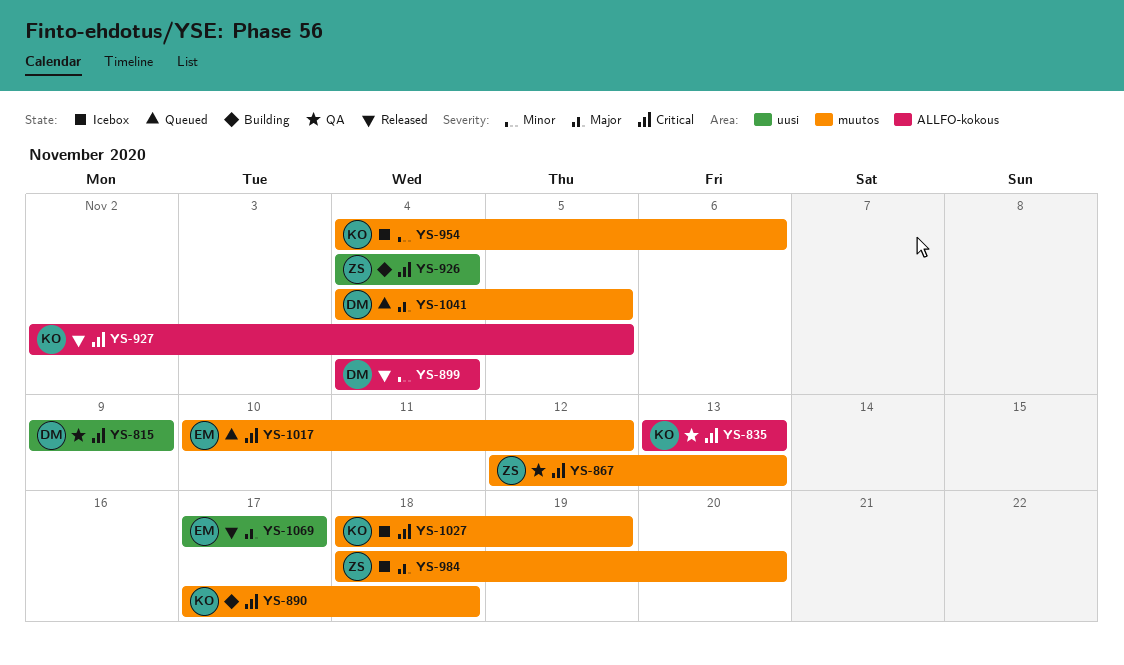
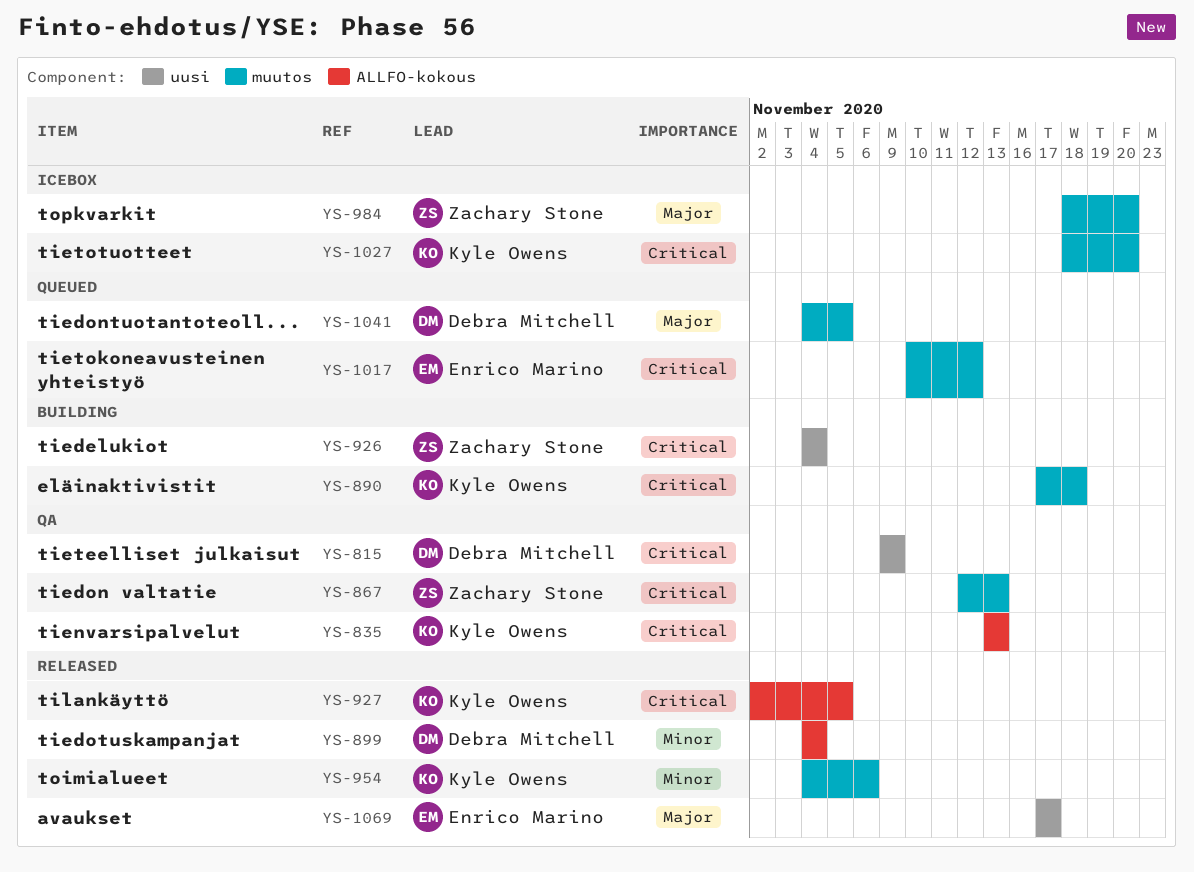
YS-954, status: Icebox -> Released
YS-1027, due: Nov 19 -> Nov 20

